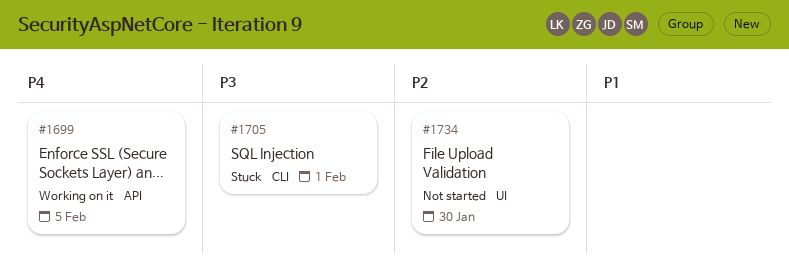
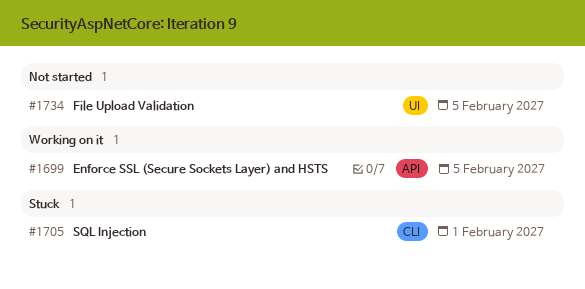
#1734, due: Jan 30 -> Feb 5

